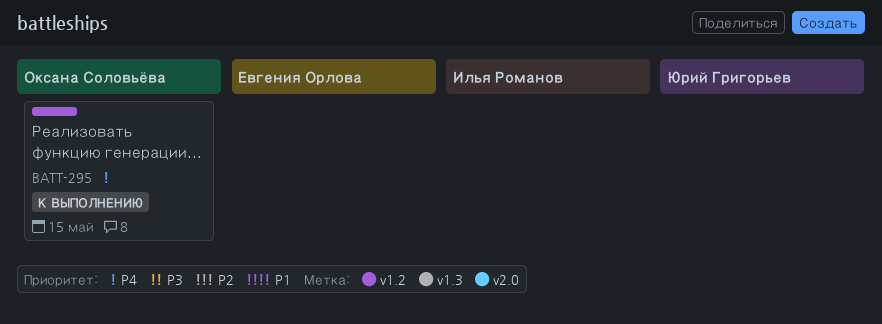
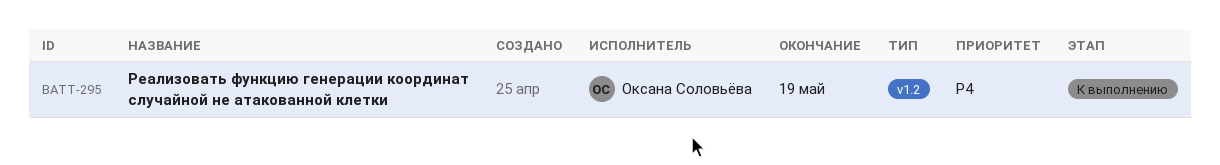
BATT-295, due: May 15 -> May 19

